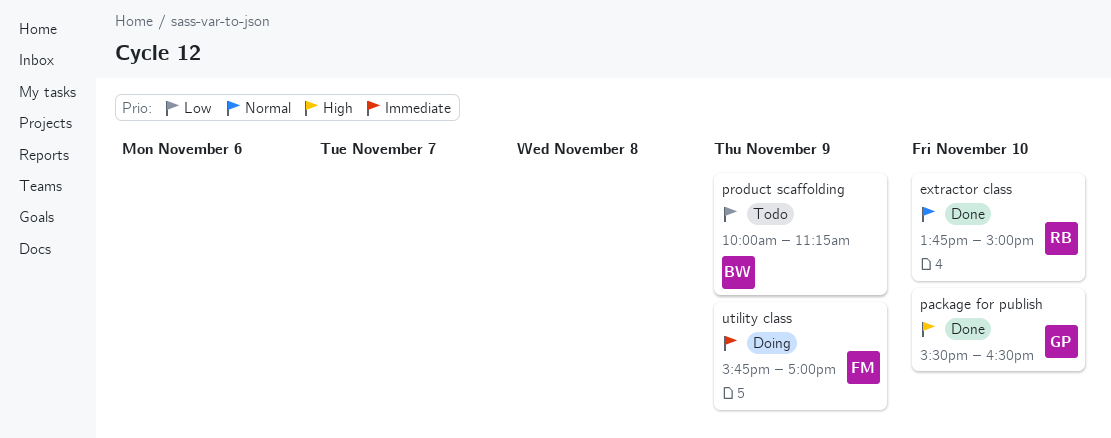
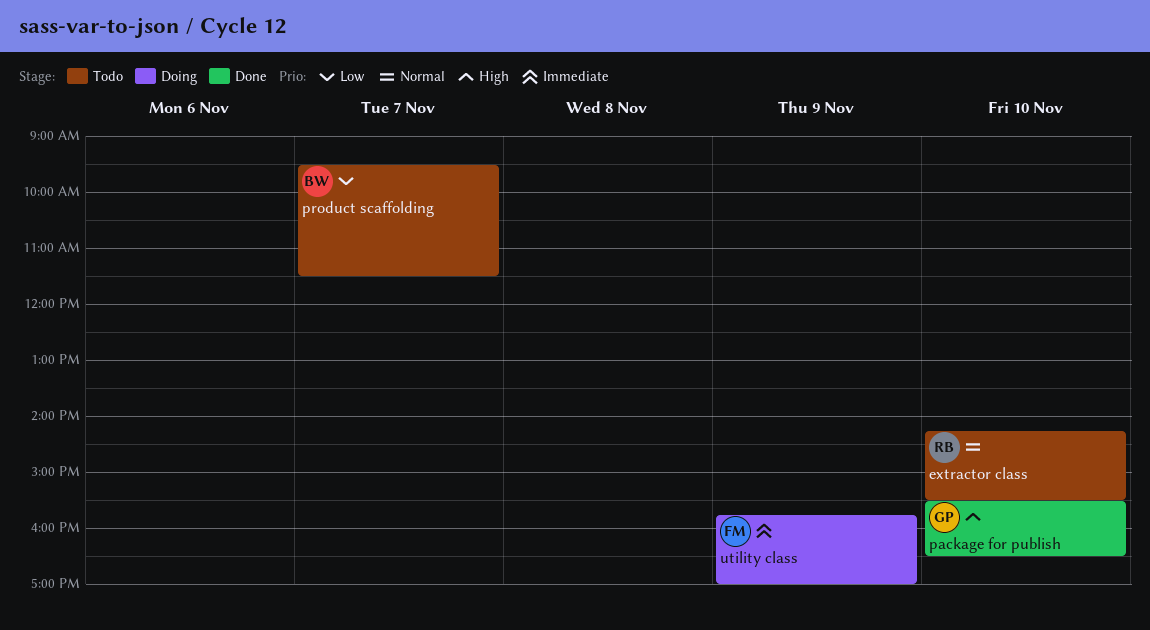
extractor class, status: Done -> Todo
extractor class, begins: 13:45 -> 14:15
extractor class, ends: 15:00 -> 15:30
product scaffolding, day: Nov 9 -> Nov 7
product scaffolding, begins: 10:00 -> 09:30
product scaffolding, ends: 11:15 -> 11:30

